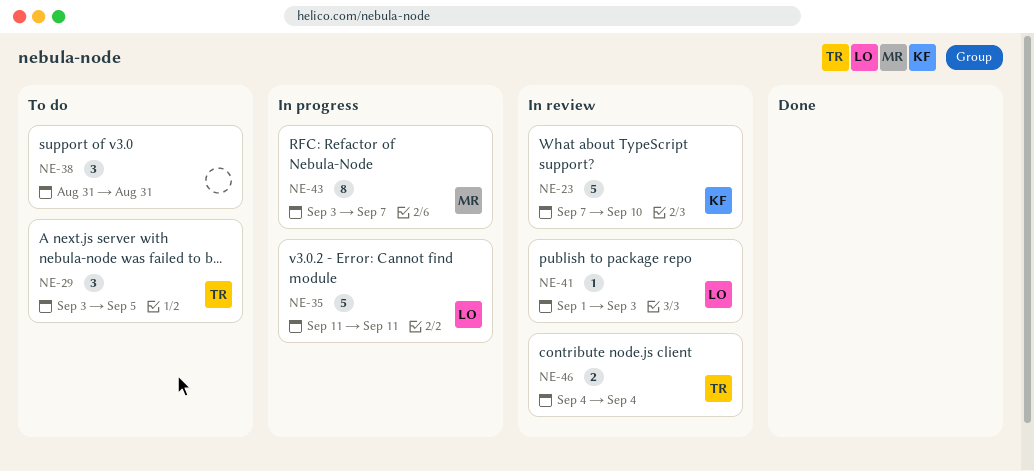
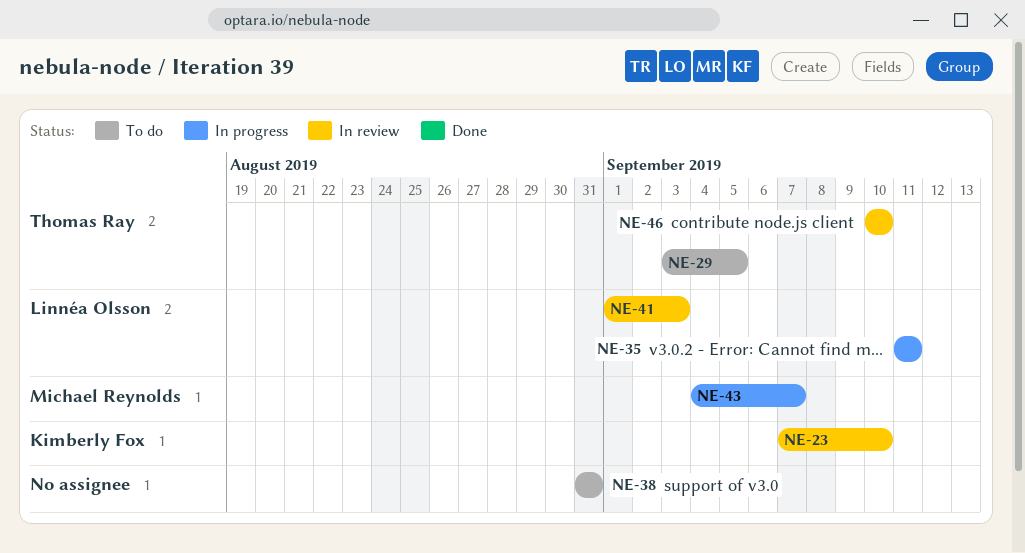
NE-43, start: Sep 3 -> Sep 4
NE-46, start: Sep 4 -> Sep 10
NE-46, due: Sep 4 -> Sep 10

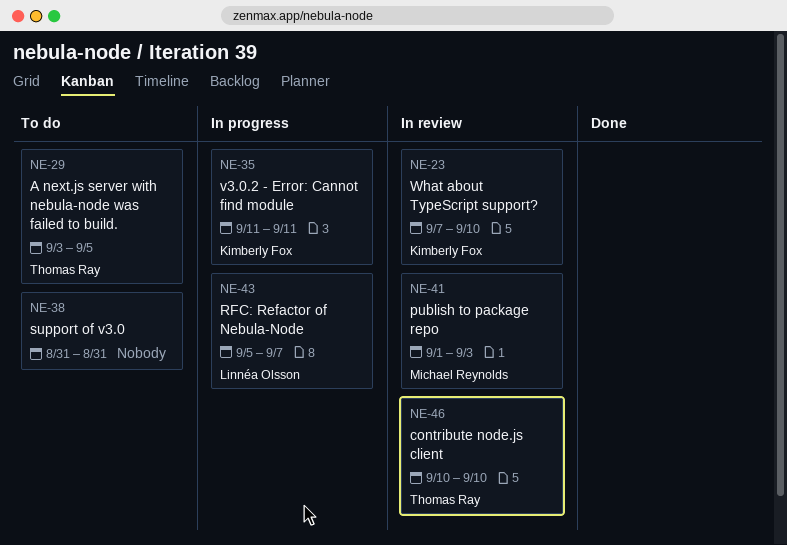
NE-35, owner: Linnéa Olsson -> Kimberly Fox
NE-41, owner: Linnéa Olsson -> Michael Reynolds
NE-43, owner: Michael Reynolds -> Linnéa Olsson
NE-43, start: Sep 4 -> Sep 5

